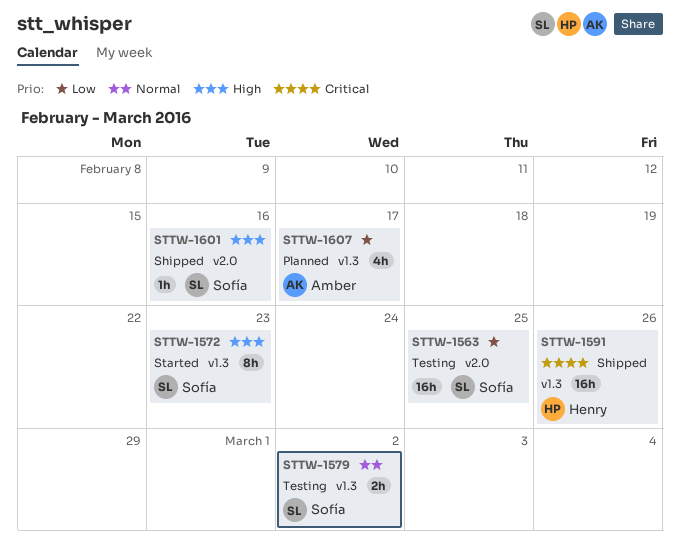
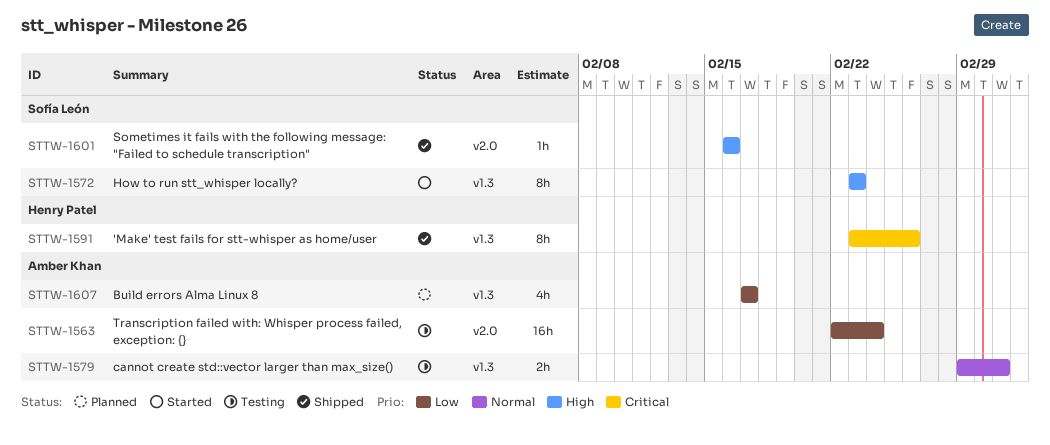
STTW-1563, owner: Sofía León -> Amber Khan
STTW-1563, due: Feb 25 -> Feb 24
STTW-1579, owner: Sofía León -> Amber Khan
STTW-1591, estimate: 16h -> 8h

